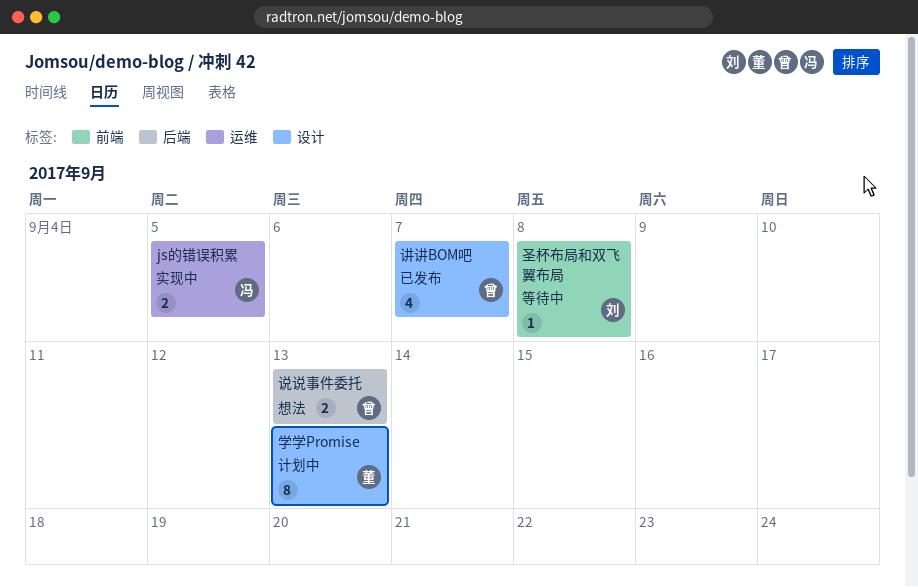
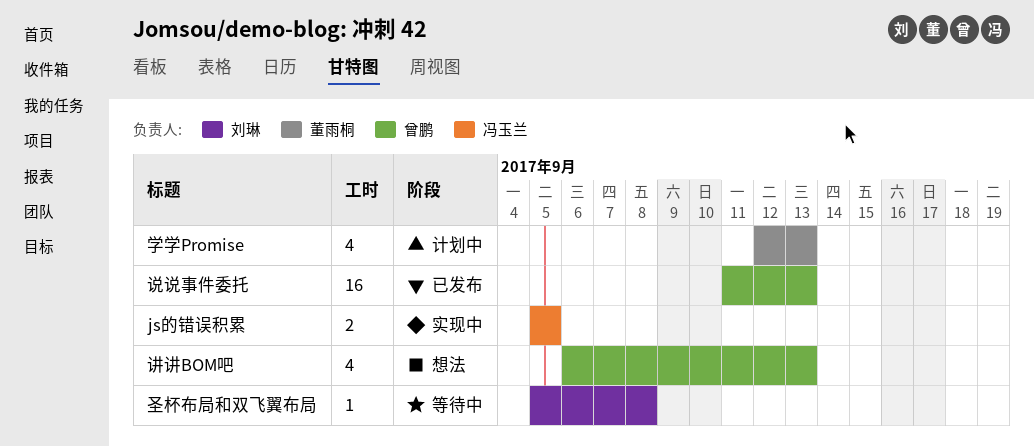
学学Promise, estimate: 8 -> 4
讲讲BOM吧, status: 已发布 -> 想法
讲讲BOM吧, due: Sep 7 -> Sep 13
说说事件委托, status: 想法 -> 已发布
说说事件委托, estimate: 2 -> 16

